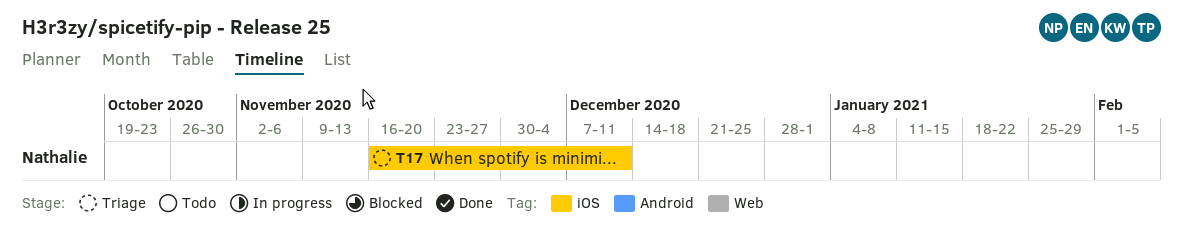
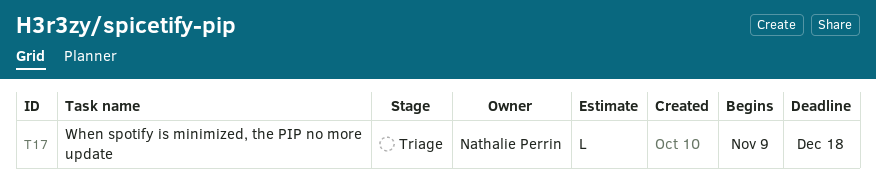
T17, start: Nov 16 -> Nov 9
T17, due: Dec 11 -> Dec 18

